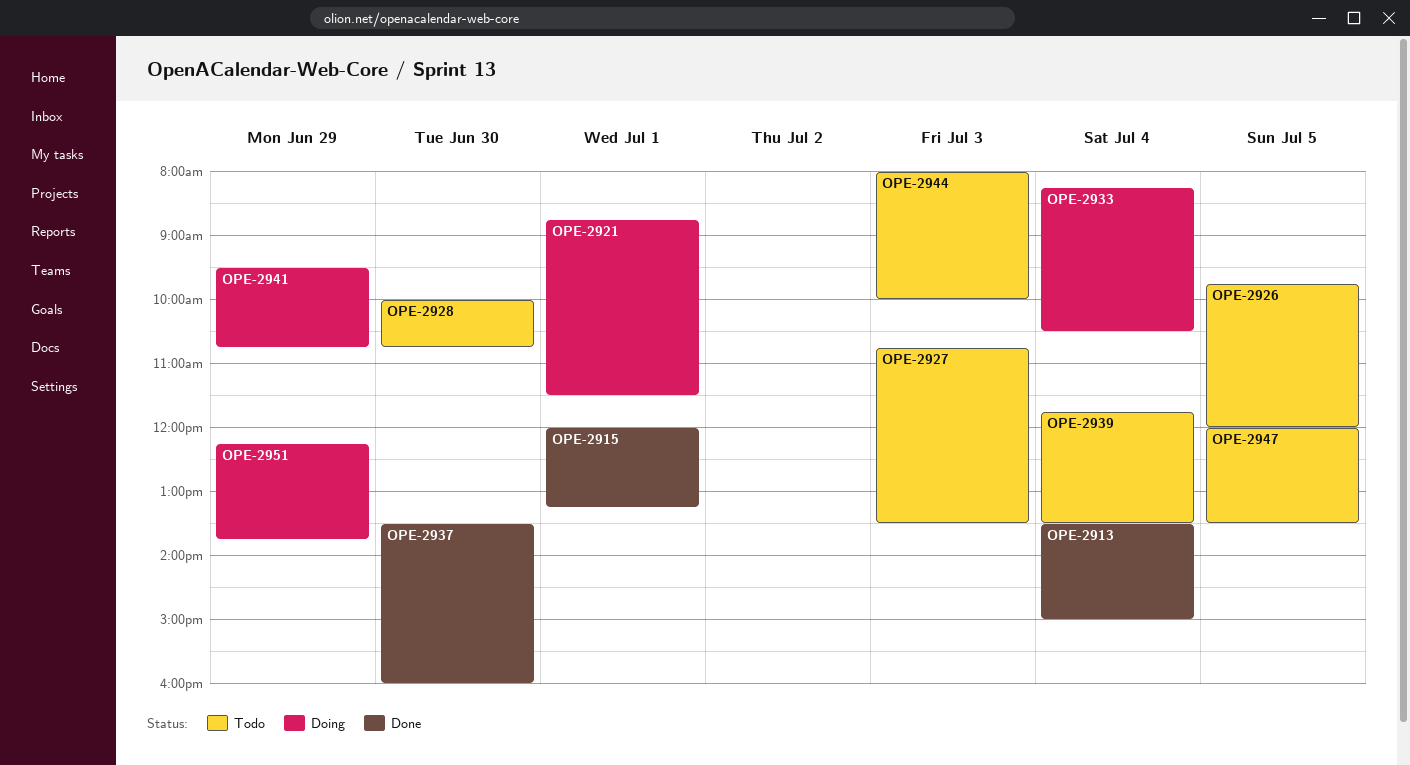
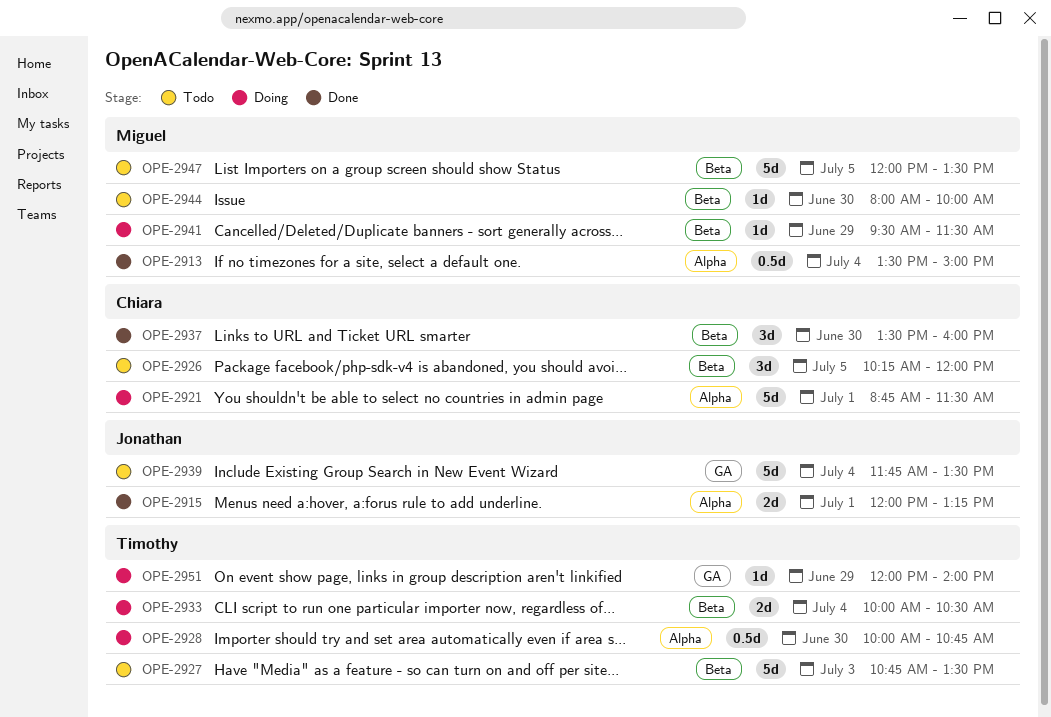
OPE-2926, begins: 09:45 -> 10:15
OPE-2928, status: Todo -> Doing
OPE-2933, begins: 08:15 -> 10:00
OPE-2941, ends: 10:45 -> 11:30
OPE-2944, day: Jul 3 -> Jun 30
OPE-2951, begins: 12:15 -> 12:00
OPE-2951, ends: 13:45 -> 14:00

